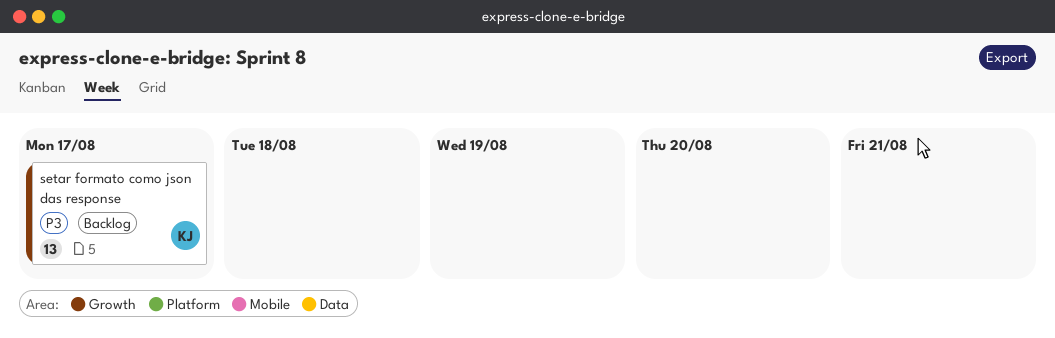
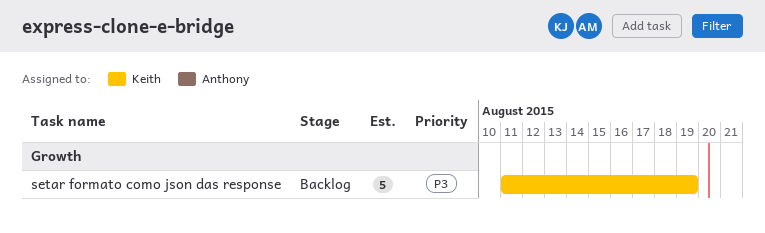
setar formato como json das response, estimate: 13 -> 5
setar formato como json das response, due: Aug 17 -> Aug 19

